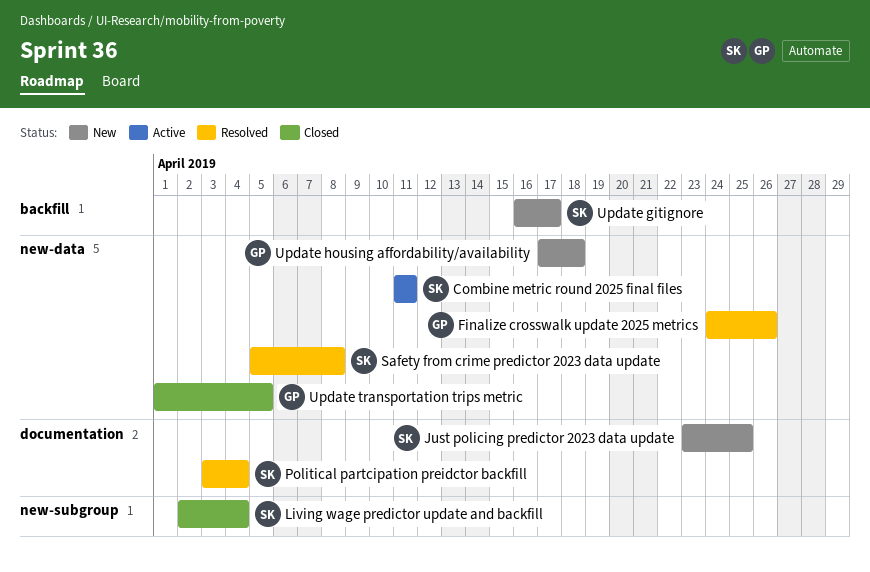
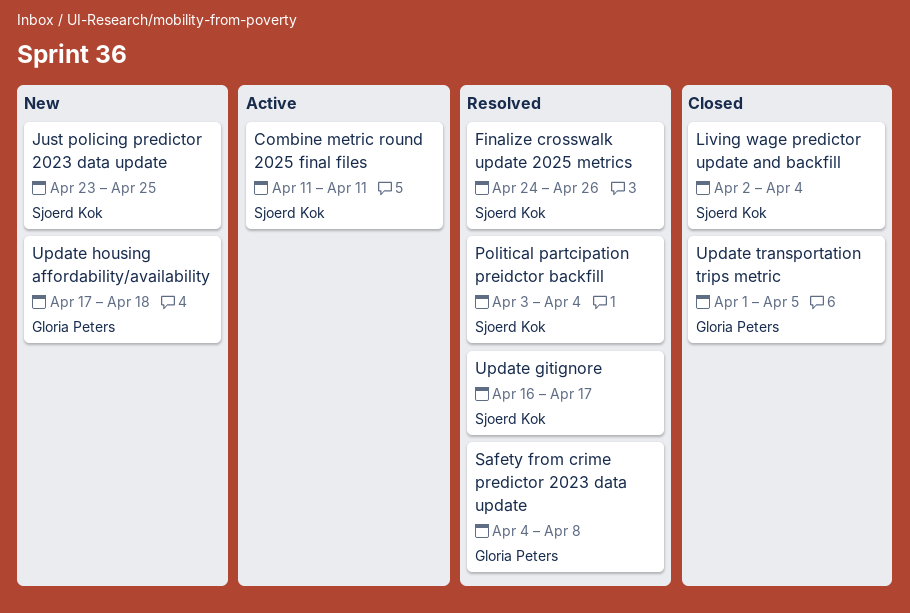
Finalize crosswalk update 2025 metrics, owner: Gloria Peters -> Sjoerd Kok
Safety from crime predictor 2023 data update, owner: Sjoerd Kok -> Gloria Peters
Safety from crime predictor 2023 data update, start: Apr 5 -> Apr 4
Update gitignore, status: New -> Resolved

